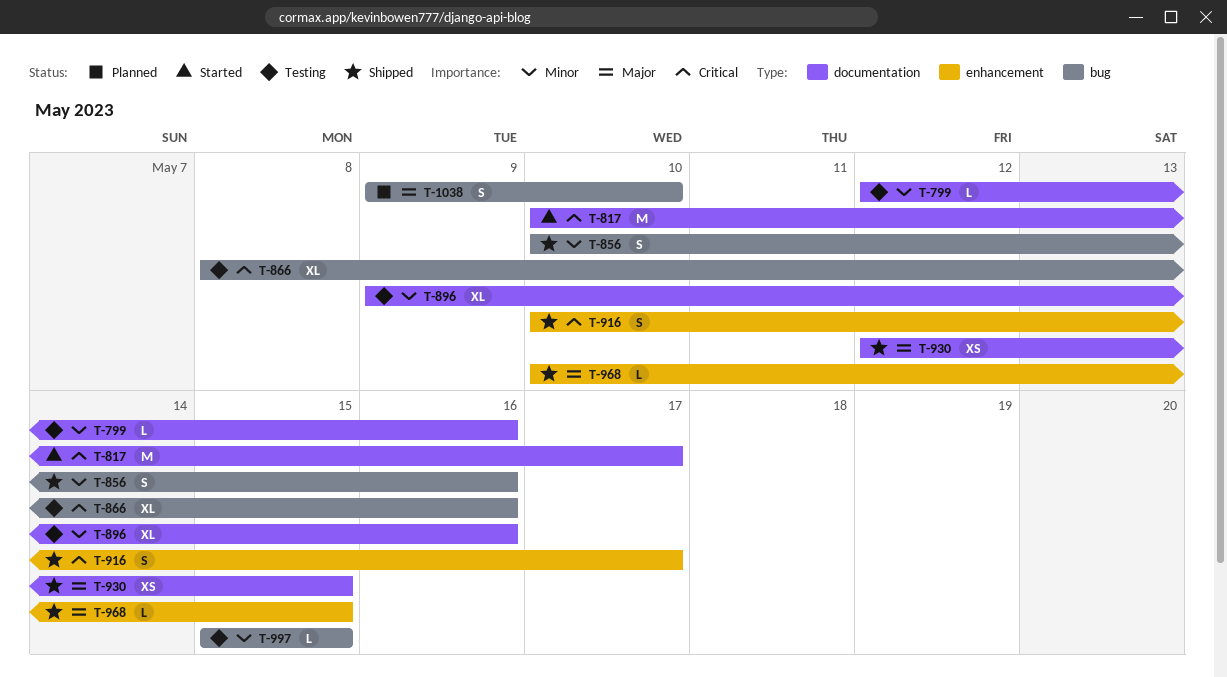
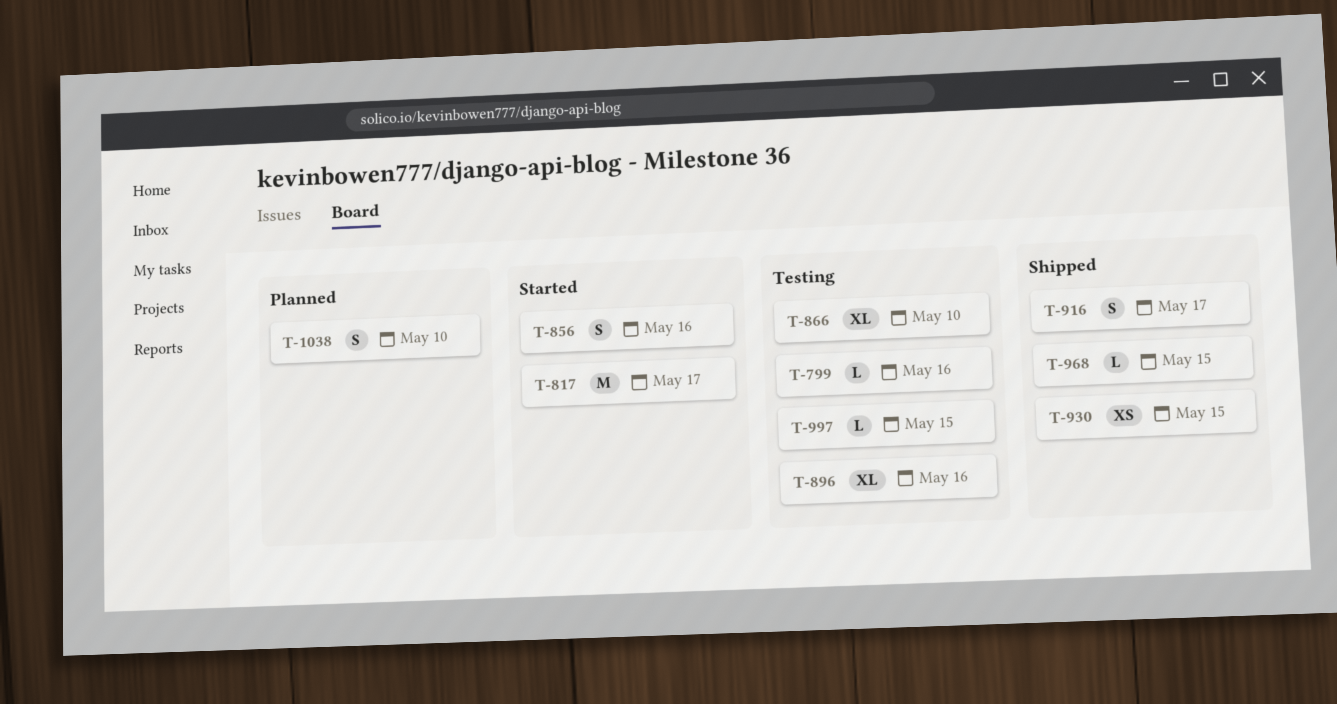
T-856, status: Shipped -> Started
T-866, due: May 16 -> May 10

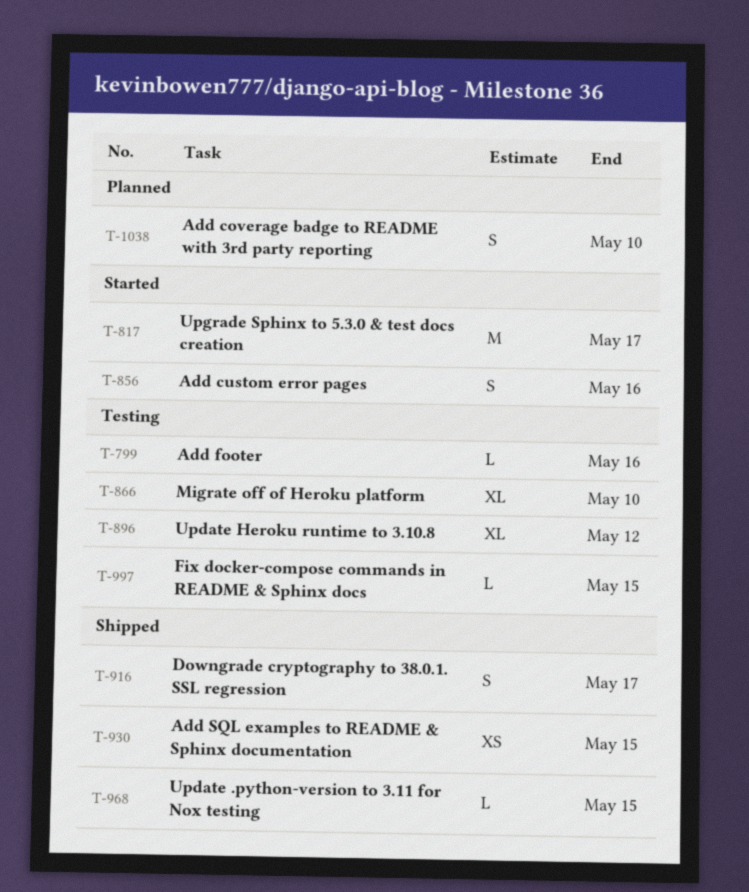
T-896, due: May 16 -> May 12

